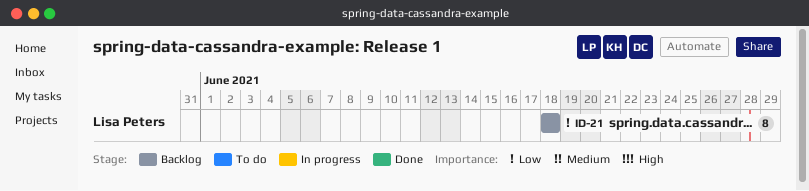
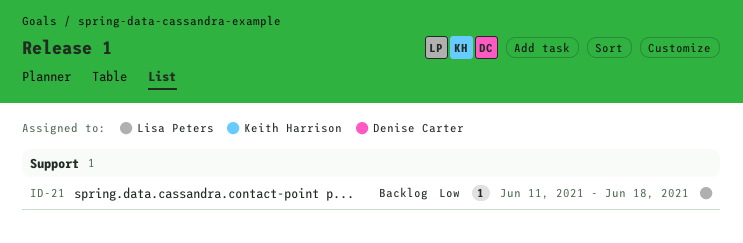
ID-21, estimate: 8 -> 1
ID-21, start: Jun 18 -> Jun 11

